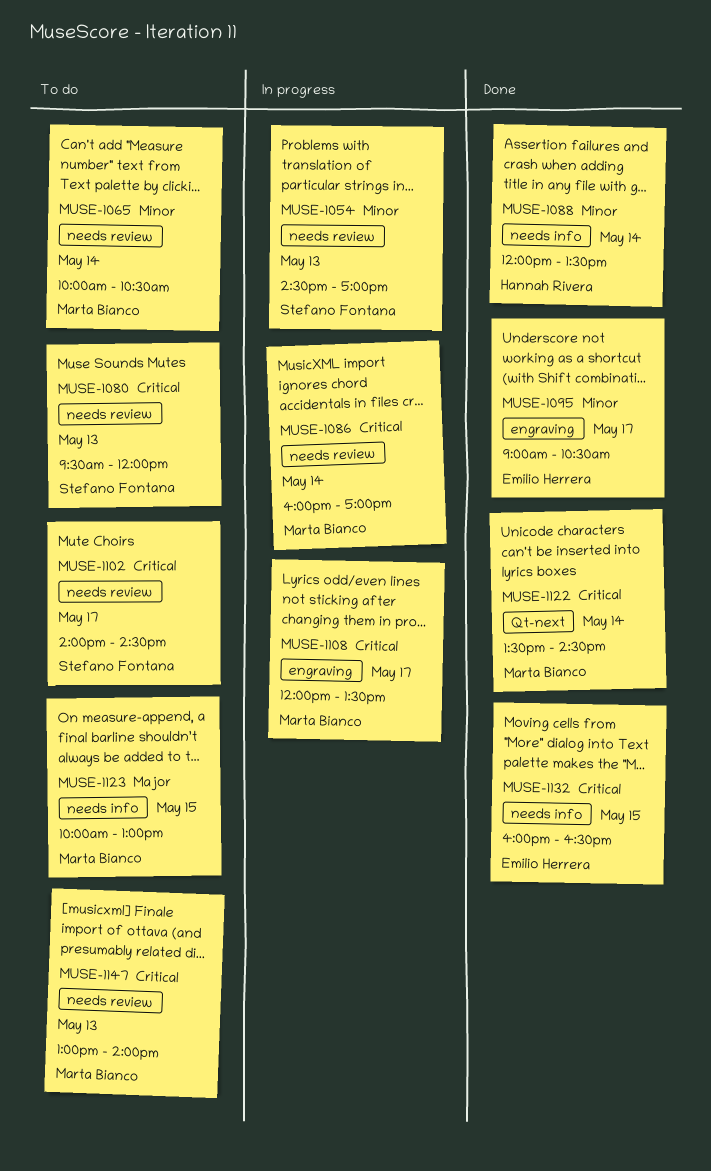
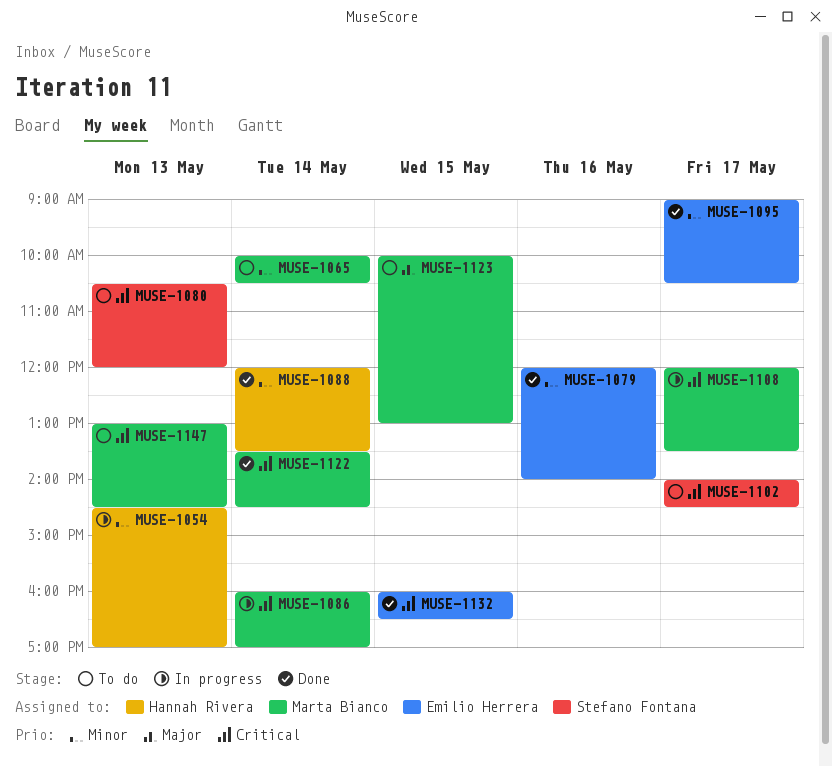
MUSE-1054, owner: Stefano Fontana -> Hannah Rivera
MUSE-1079: none -> present
MUSE-1080, begins: 09:30 -> 10:30
MUSE-1147, ends: 14:00 -> 14:30

